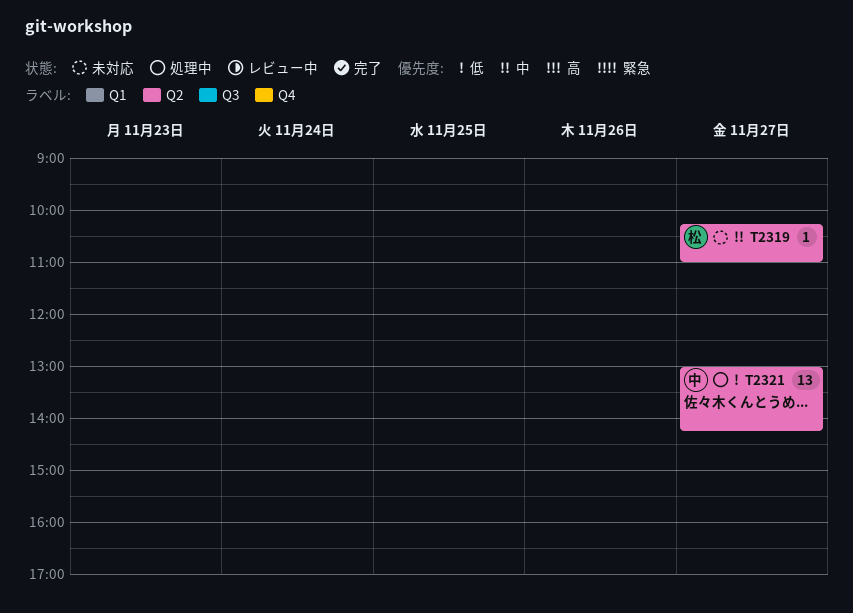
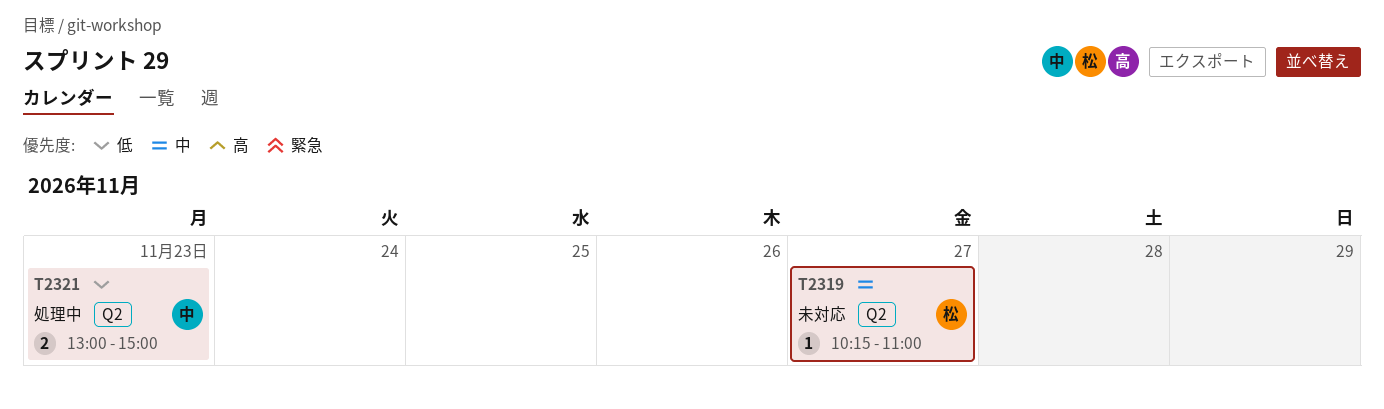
T2321, estimate: 13 -> 2
T2321, day: Nov 27 -> Nov 23
T2321, ends: 14:15 -> 15:00

